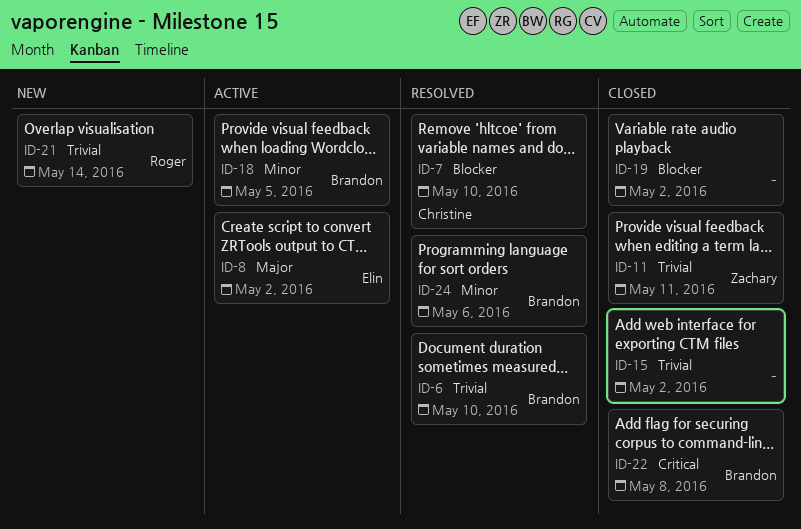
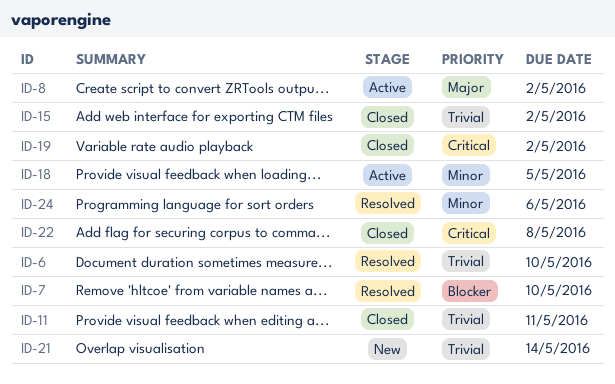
ID-19, priority: Blocker -> Critical

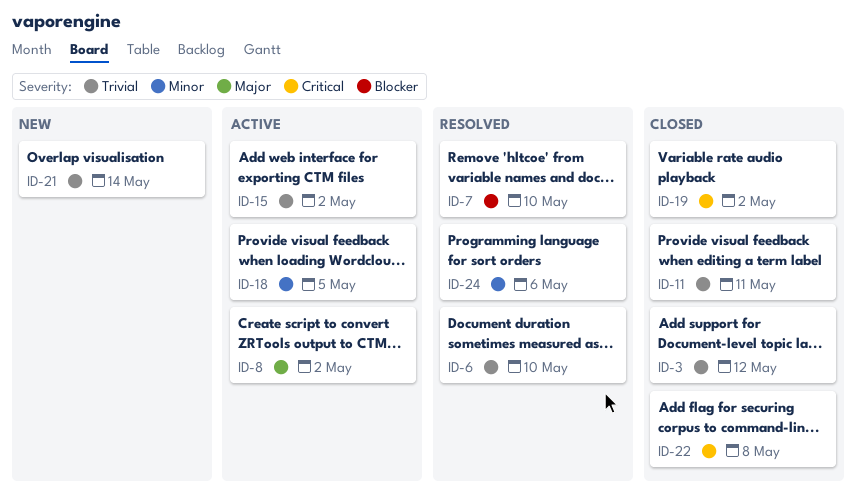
ID-3: none -> present
ID-15, status: Closed -> Active

